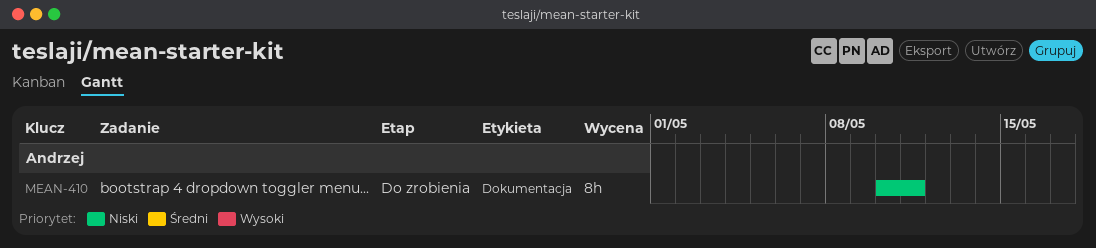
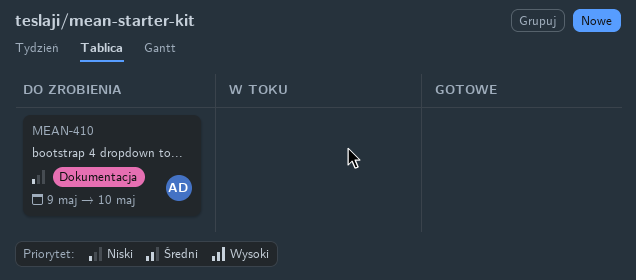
MEAN-410, start: May 10 -> May 9
MEAN-410, due: May 11 -> May 10

